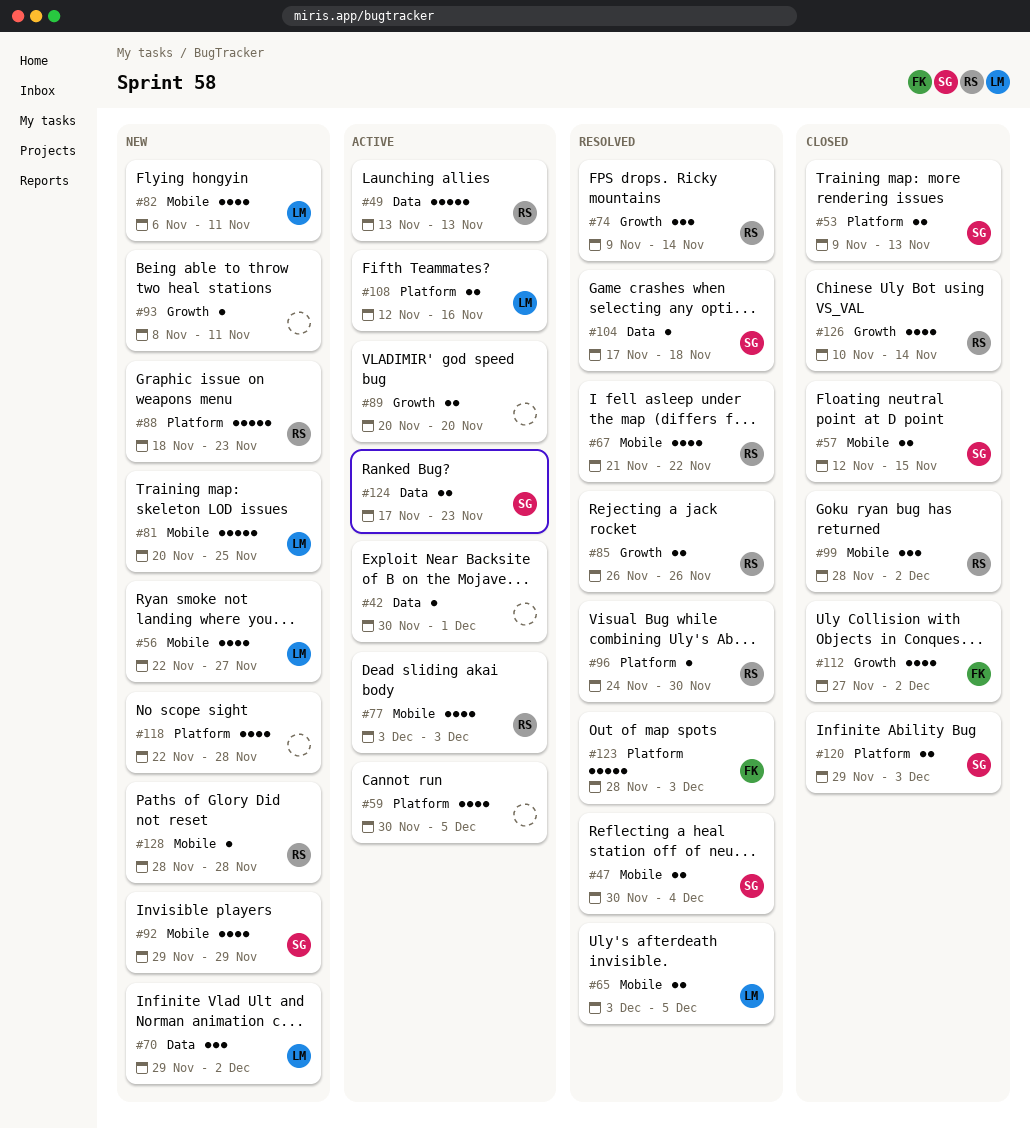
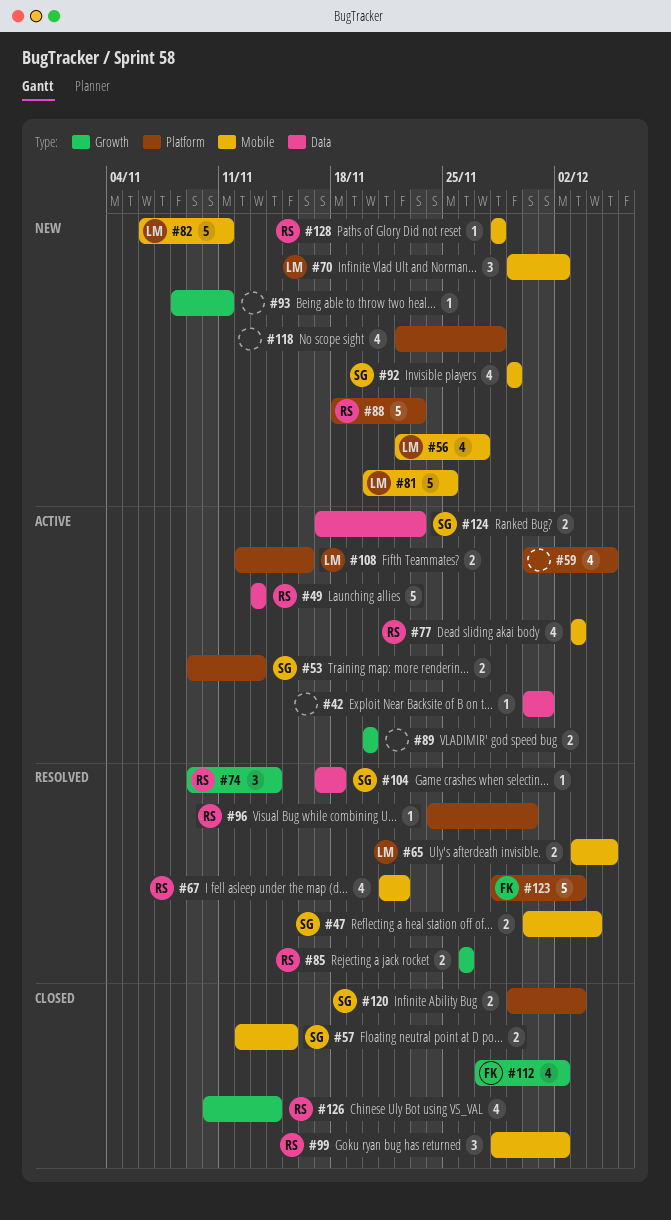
#53, status: Closed -> Active
#70, label: Data -> Mobile
#82, estimate: 4 -> 5

